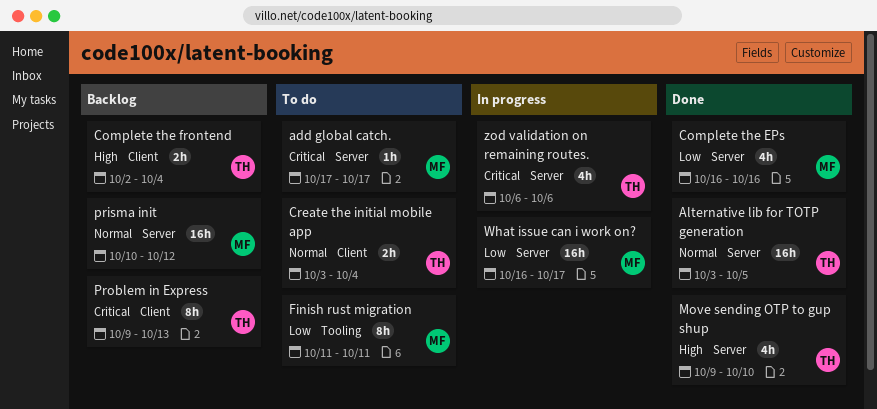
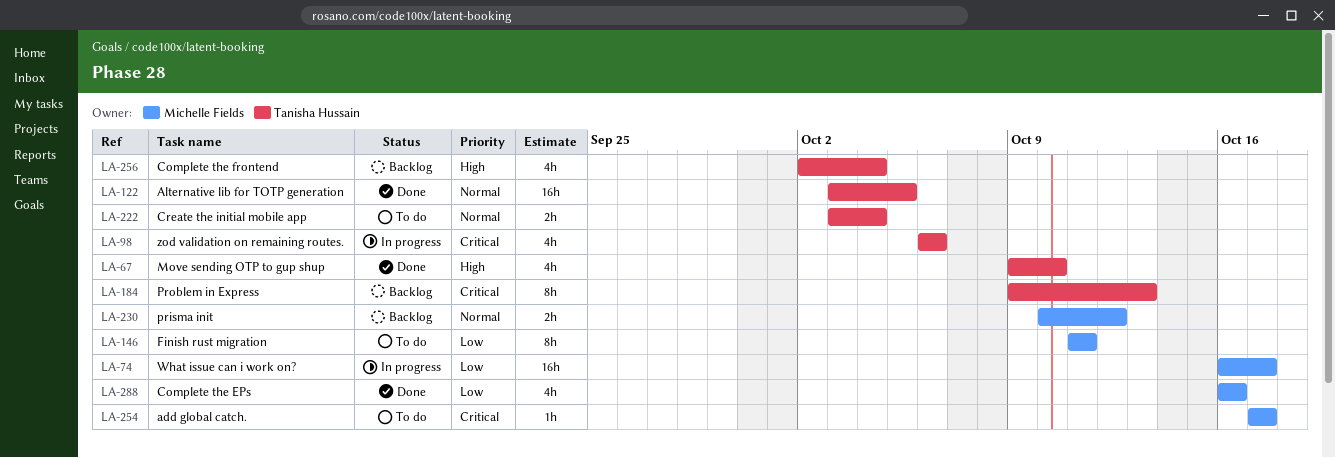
Complete the frontend, estimate: 2h -> 4h
prisma init, estimate: 16h -> 2h

